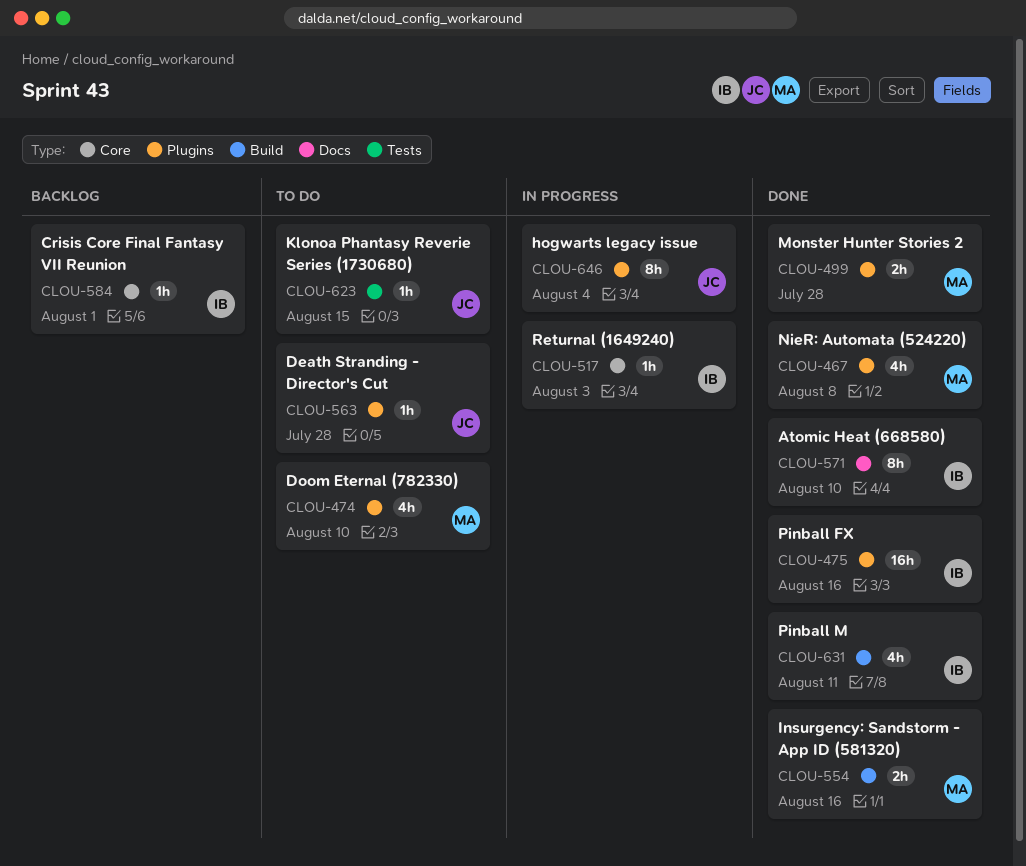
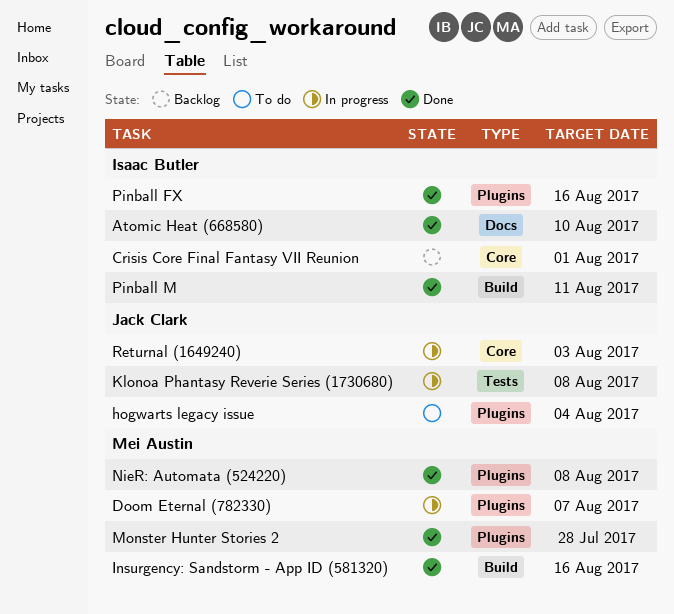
Death Stranding - Director's Cut: present -> none
Doom Eternal (782330), status: To do -> In progress
Doom Eternal (782330), due: Aug 10 -> Aug 7
hogwarts legacy issue, status: In progress -> To do
Klonoa Phantasy Reverie Series (1730680), status: To do -> In progress
Klonoa Phantasy Reverie Series (1730680), due: Aug 15 -> Aug 8
Returnal (1649240), owner: Isaac Butler -> Jack Clark

